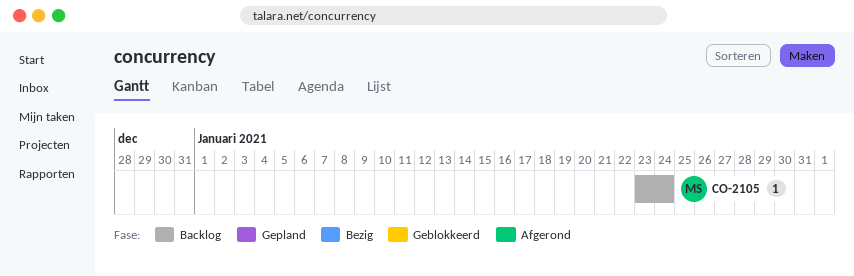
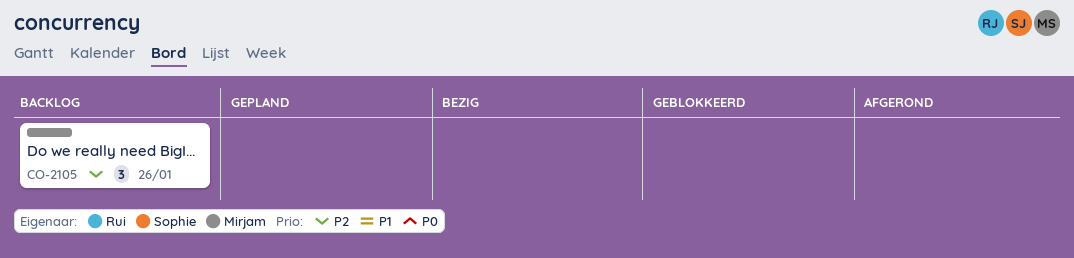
CO-2105, estimate: 1 -> 3
CO-2105, due: Jan 24 -> Jan 26

